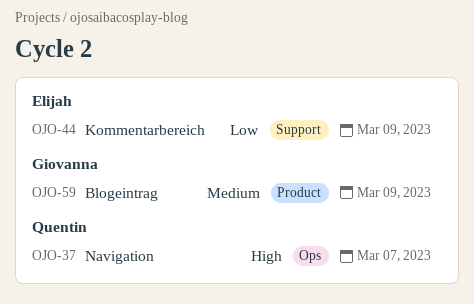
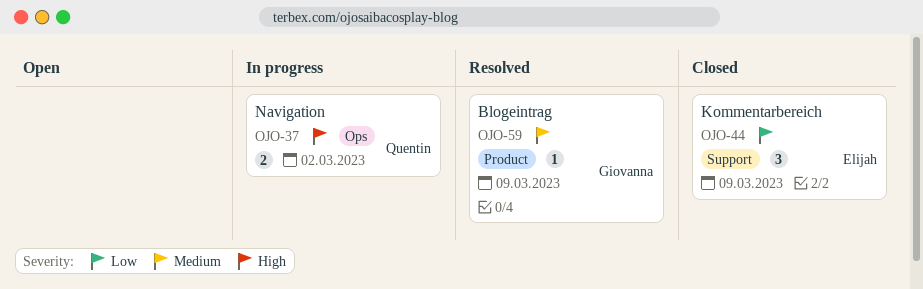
OJO-37, due: Mar 7 -> Mar 2

